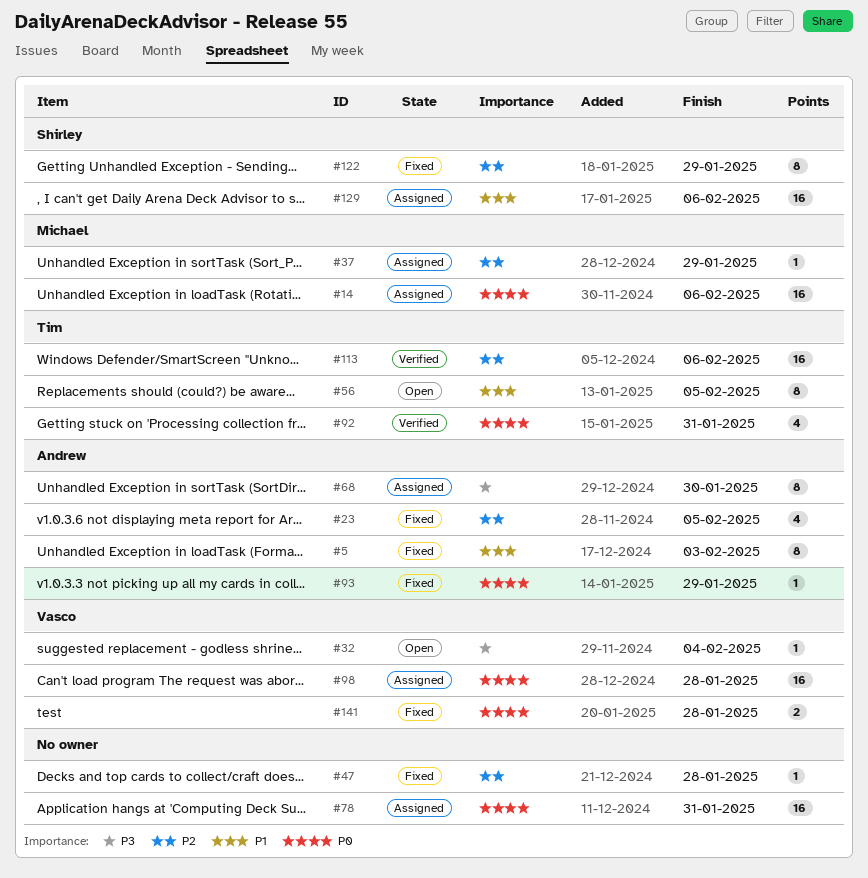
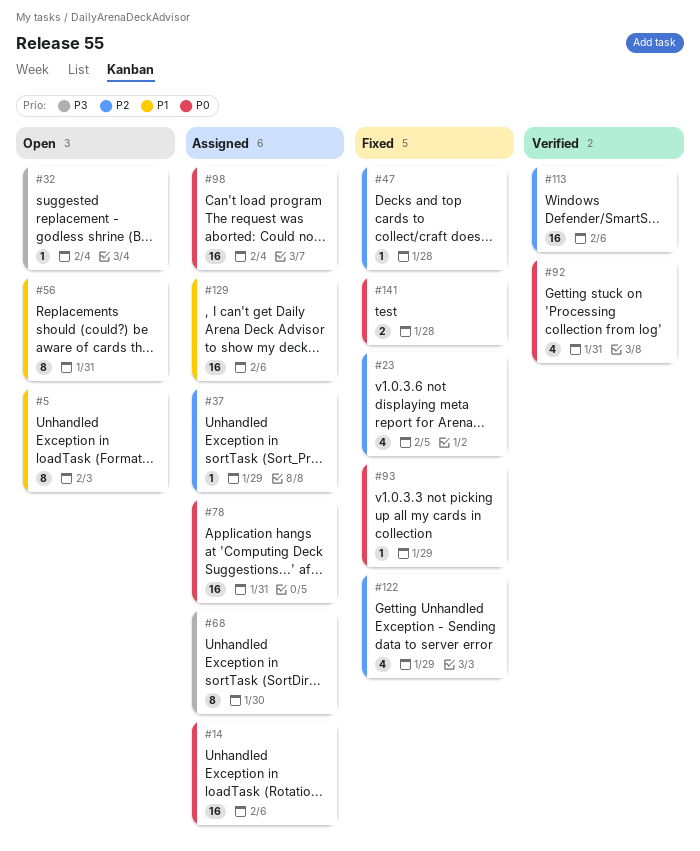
#5, status: Fixed -> Open
#56, due: Feb 5 -> Jan 31
#98, due: Jan 28 -> Feb 4
#122, estimate: 8 -> 4

